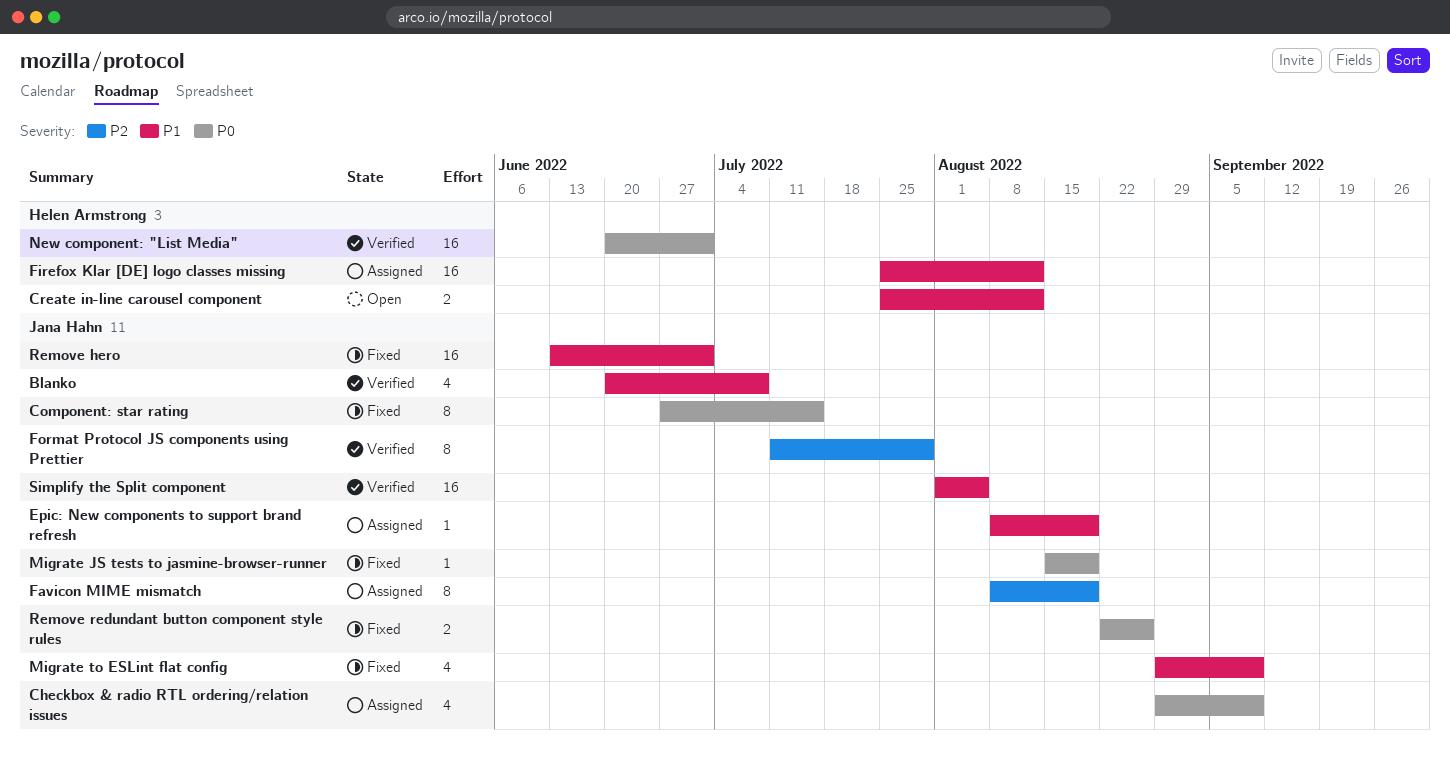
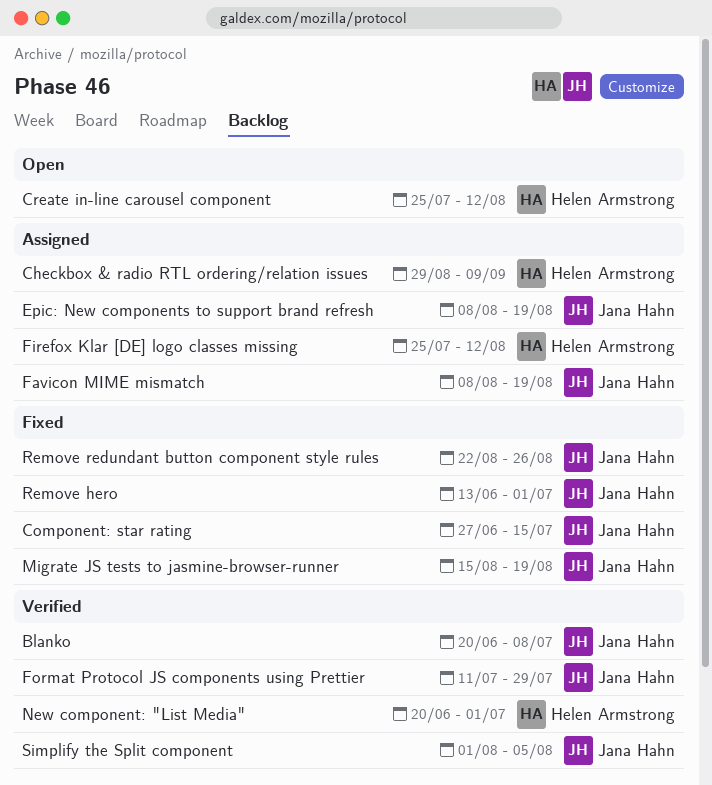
Checkbox & radio RTL ordering/relation issues, owner: Jana Hahn -> Helen Armstrong
Migrate to ESLint flat config: present -> none

